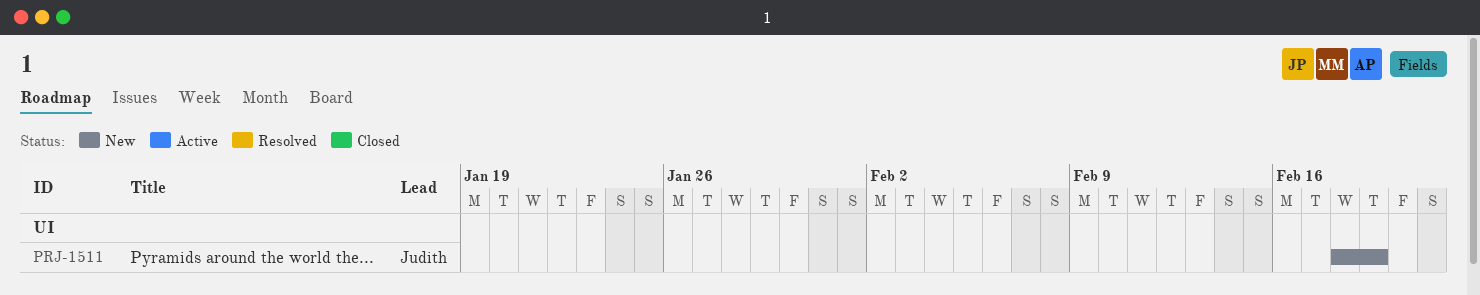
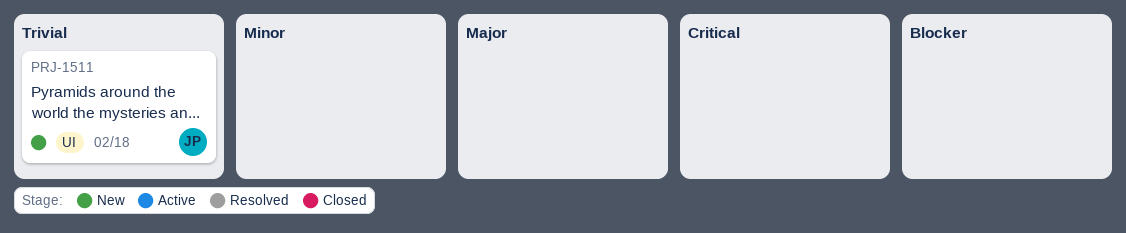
PRJ-1511, due: Feb 19 -> Feb 18

